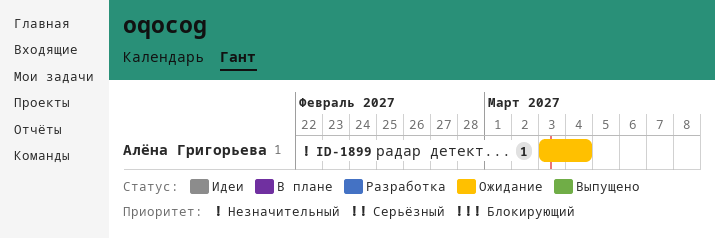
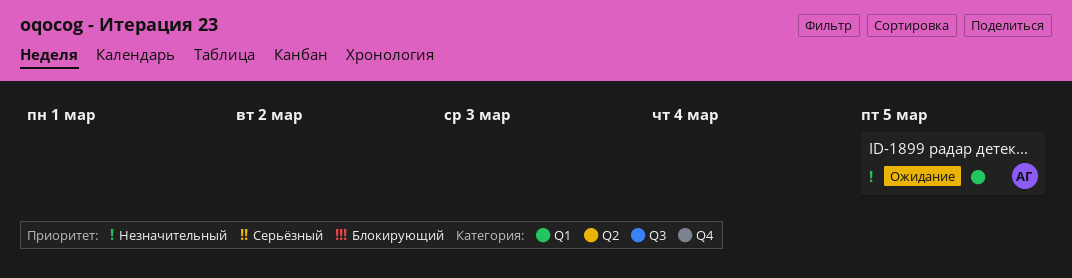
ID-1899, due: Mar 4 -> Mar 5

